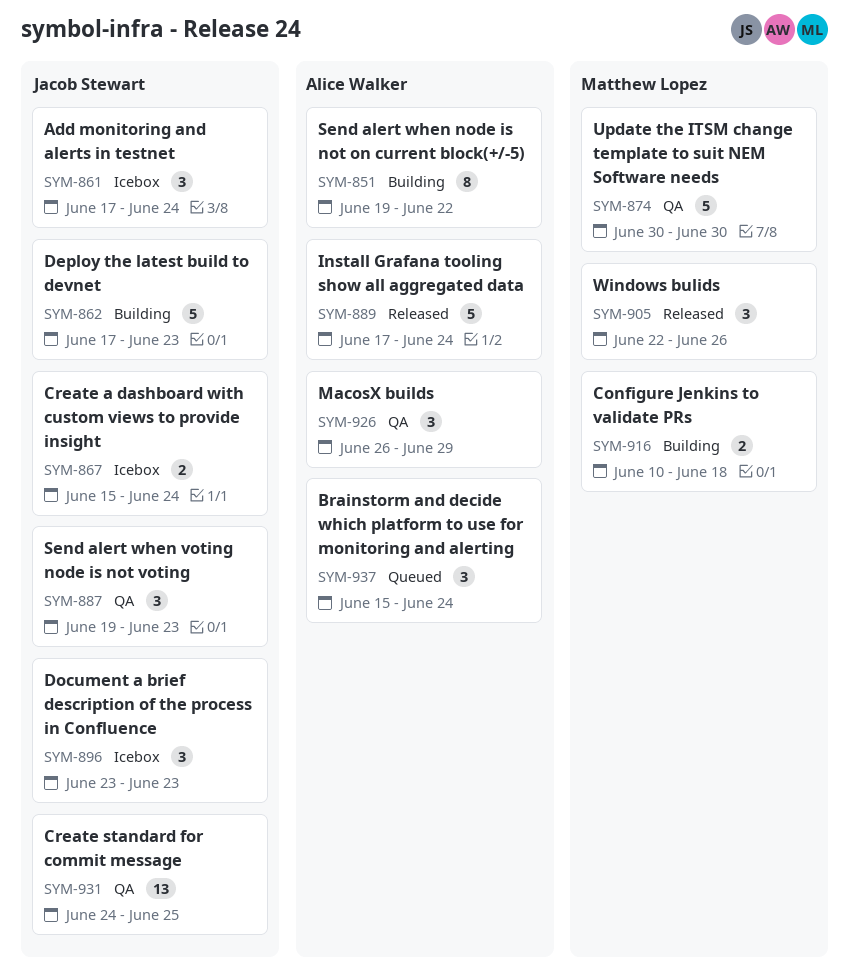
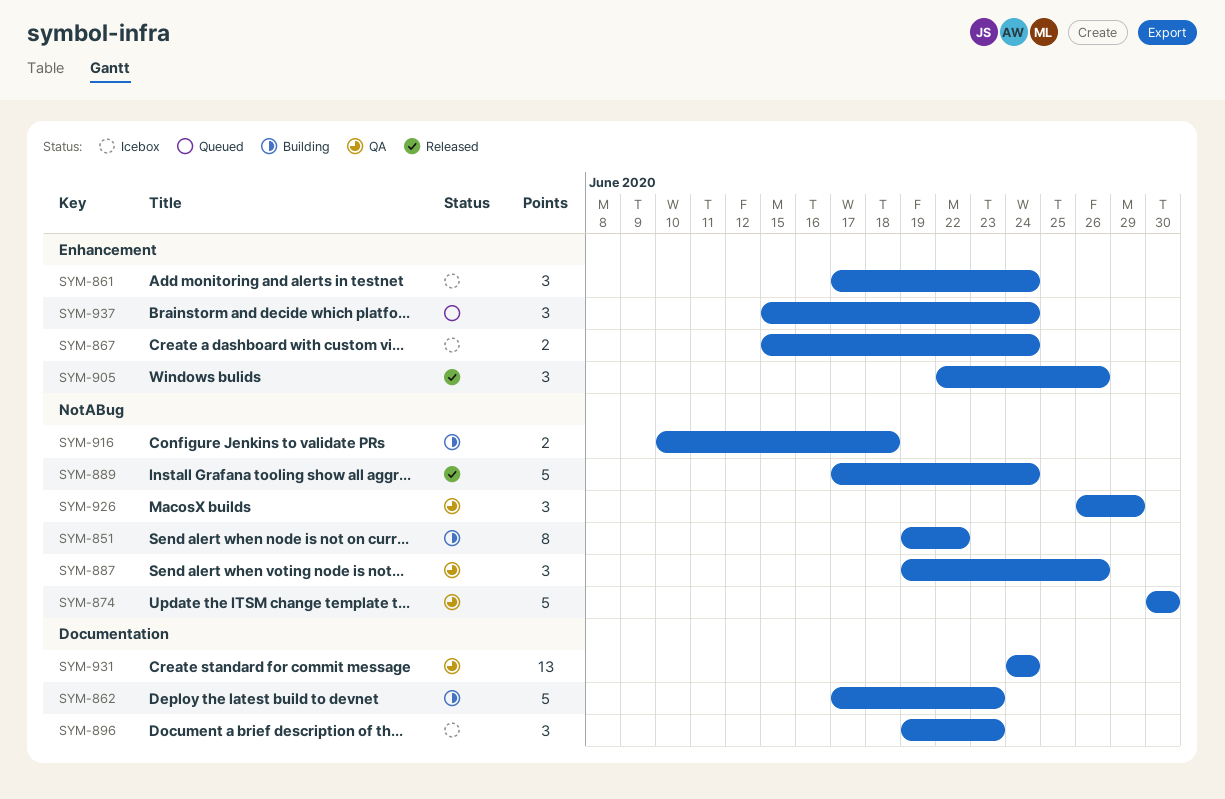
SYM-887, due: Jun 23 -> Jun 26
SYM-896, start: Jun 23 -> Jun 19
SYM-931, due: Jun 25 -> Jun 24

